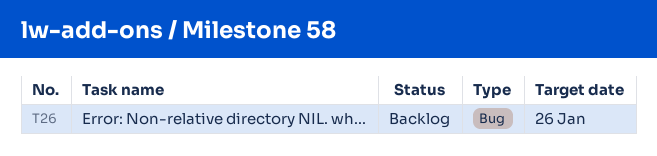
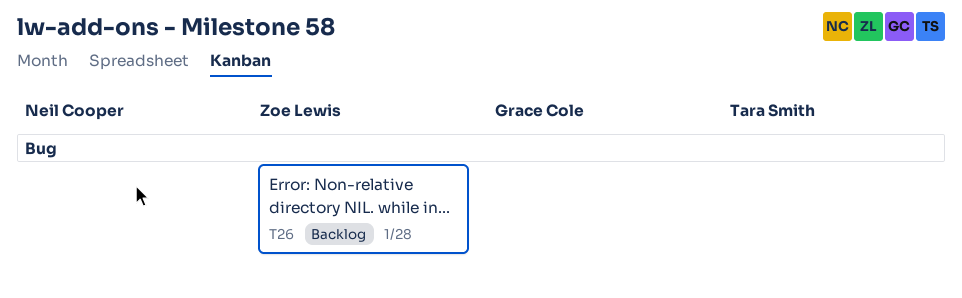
T26, due: Jan 26 -> Jan 28

